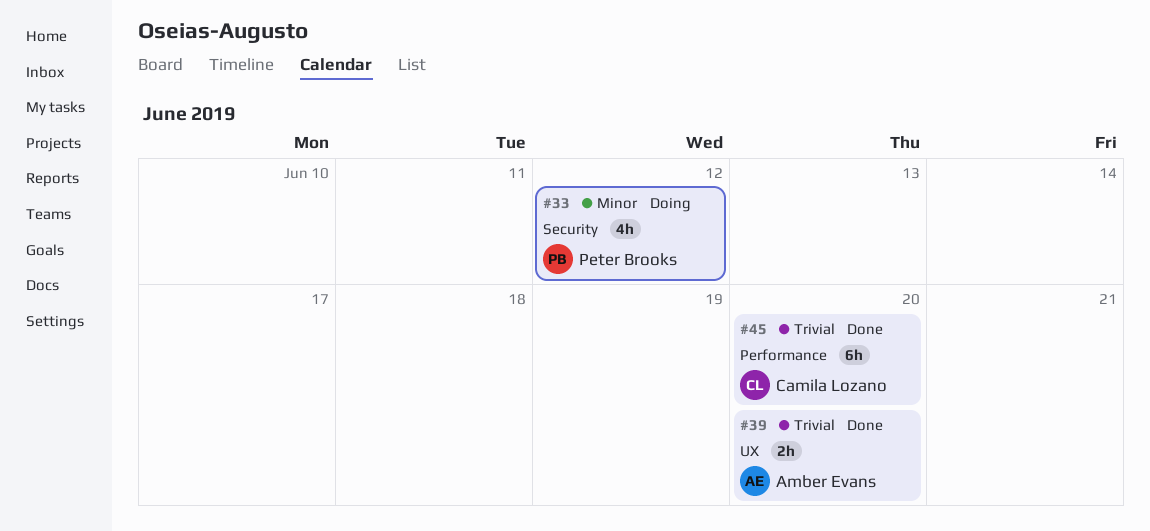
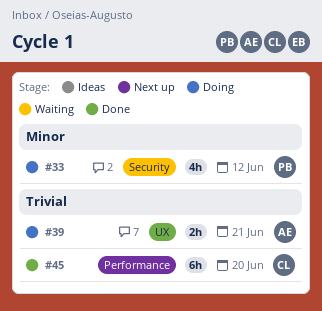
#39, status: Done -> Doing
#39, due: Jun 20 -> Jun 21

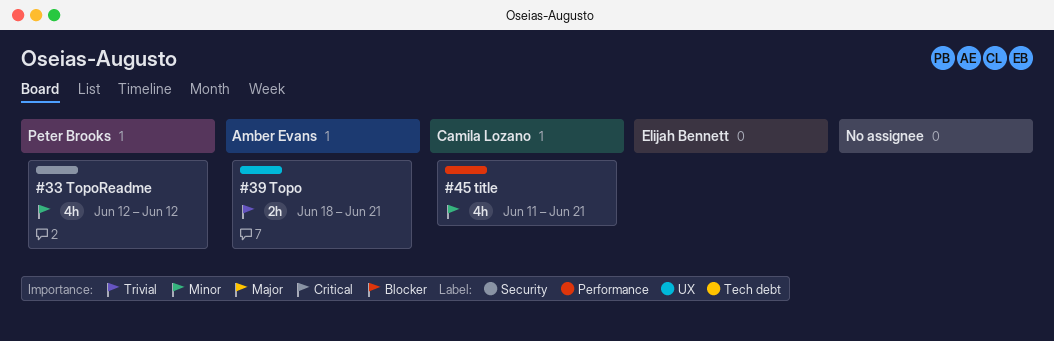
#45, priority: Trivial -> Minor
#45, estimate: 6h -> 4h
#45, due: Jun 20 -> Jun 21

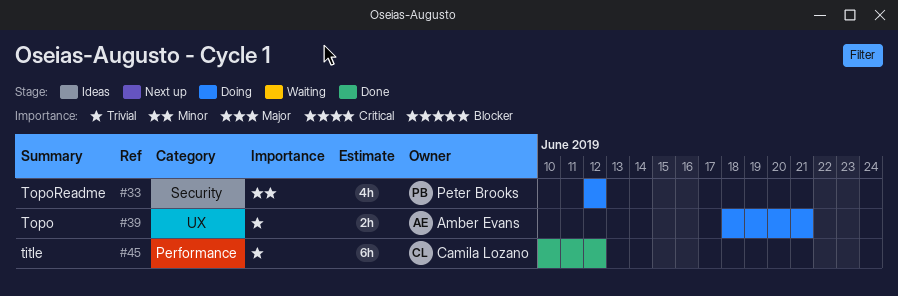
#45, priority: Minor -> Trivial
#45, estimate: 4h -> 6h
#45, start: Jun 11 -> Jun 10
#45, due: Jun 21 -> Jun 12

